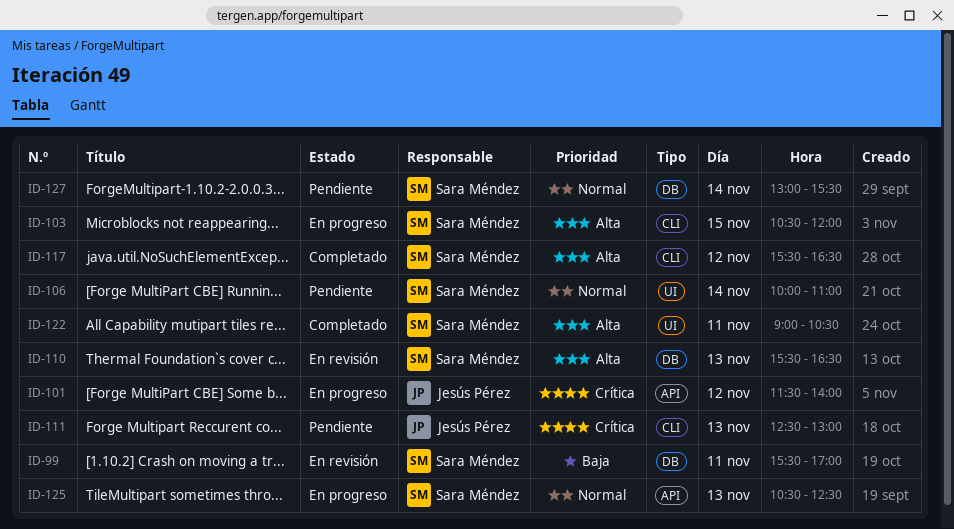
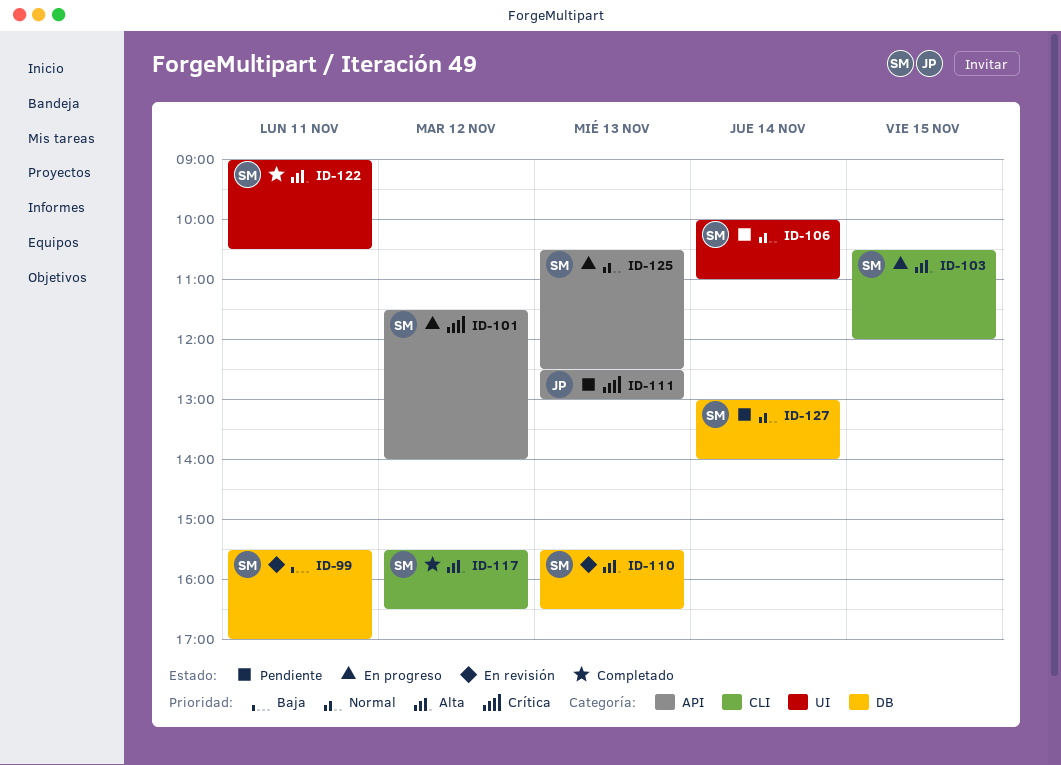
ID-101, owner: Jesús Pérez -> Sara Méndez
ID-111, label: CLI -> API
ID-127, ends: 15:30 -> 14:00

